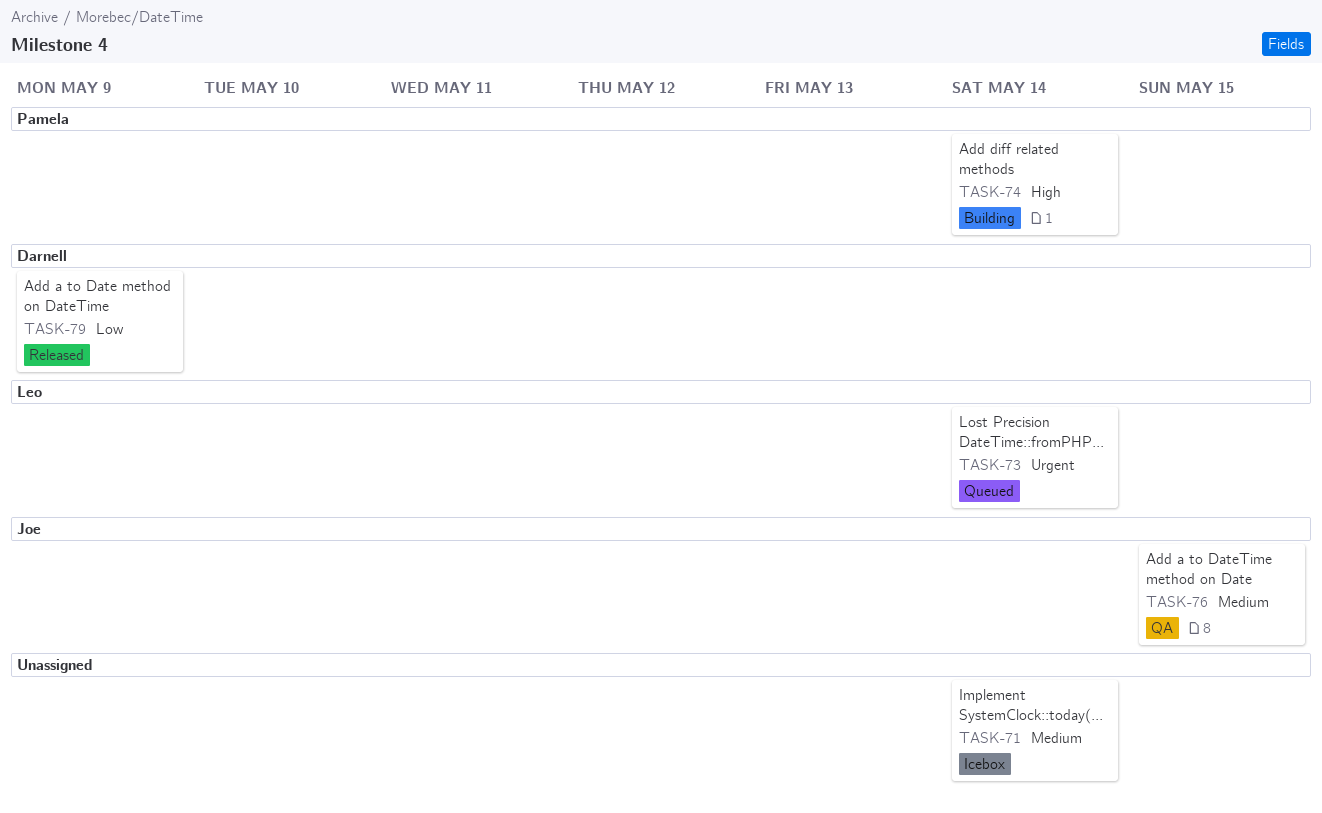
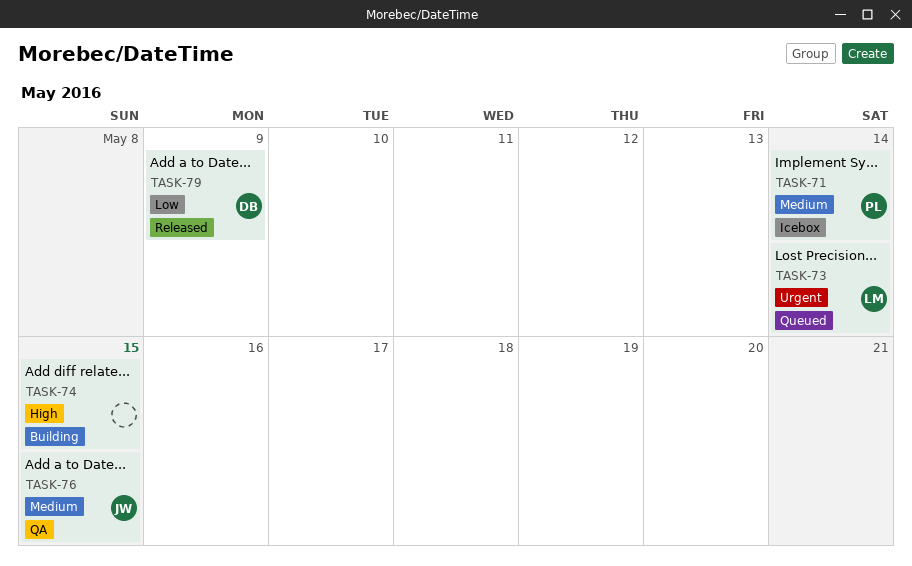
TASK-71, owner: none -> Pamela
TASK-74, owner: Pamela -> none
TASK-74, due: May 14 -> May 15

